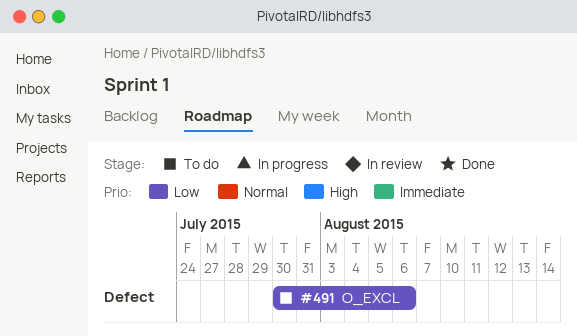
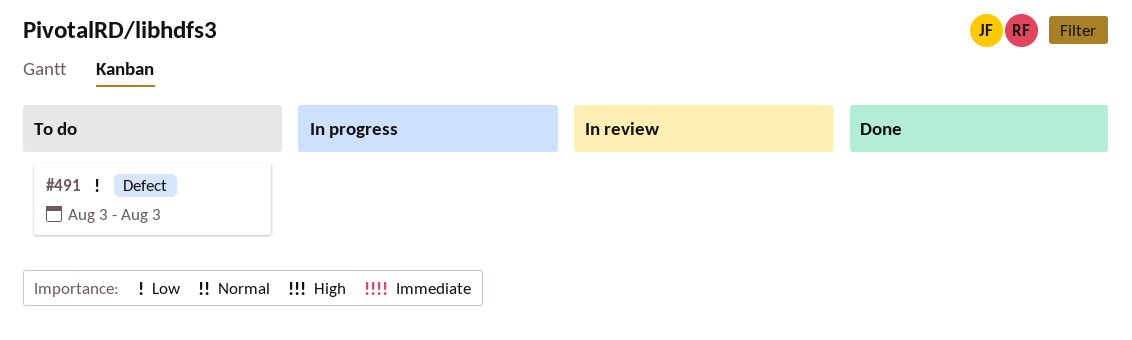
#491, start: Jul 30 -> Aug 3
#491, due: Aug 6 -> Aug 3

